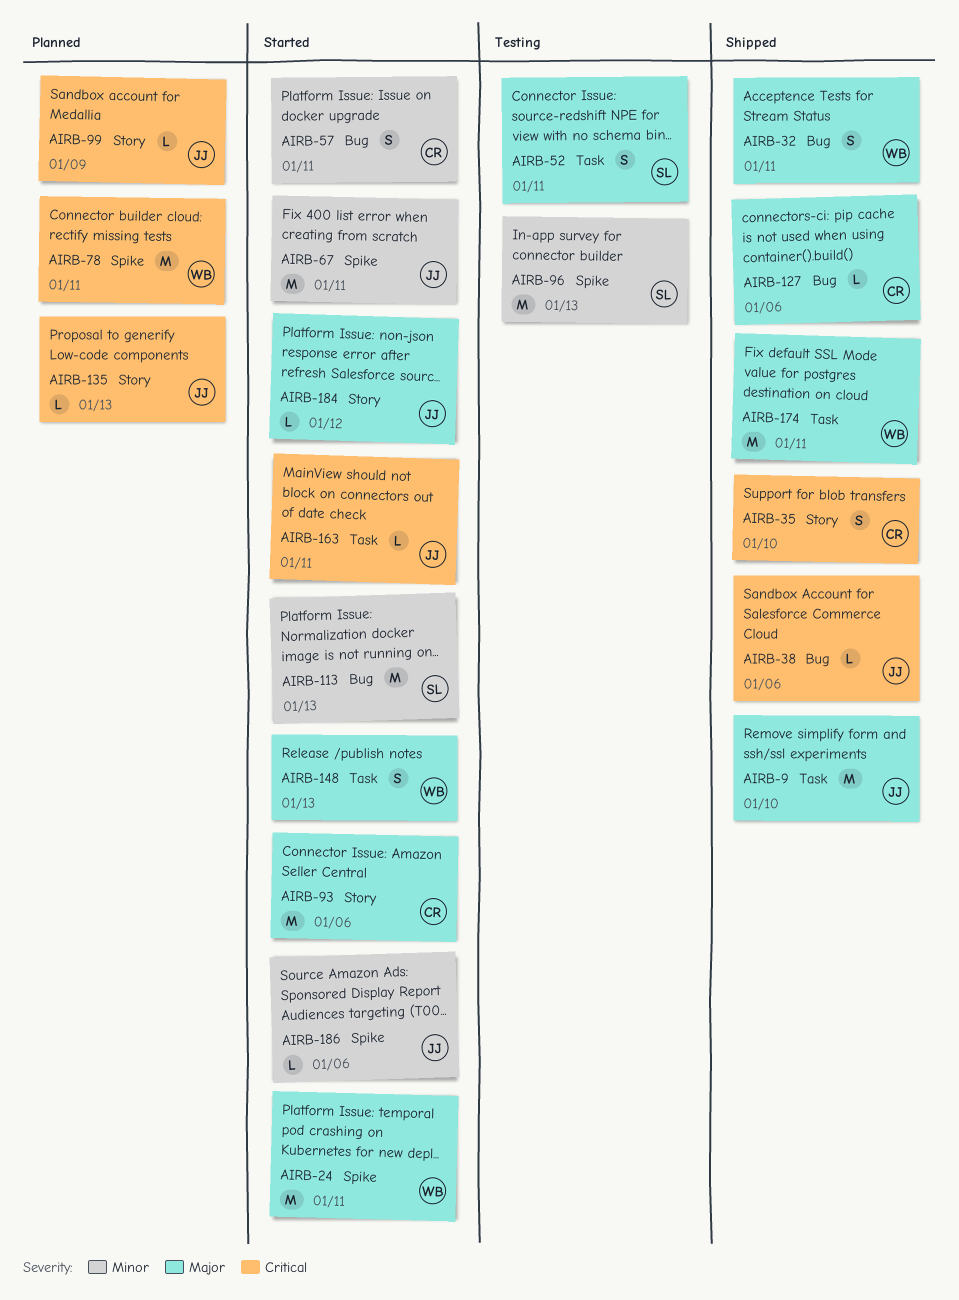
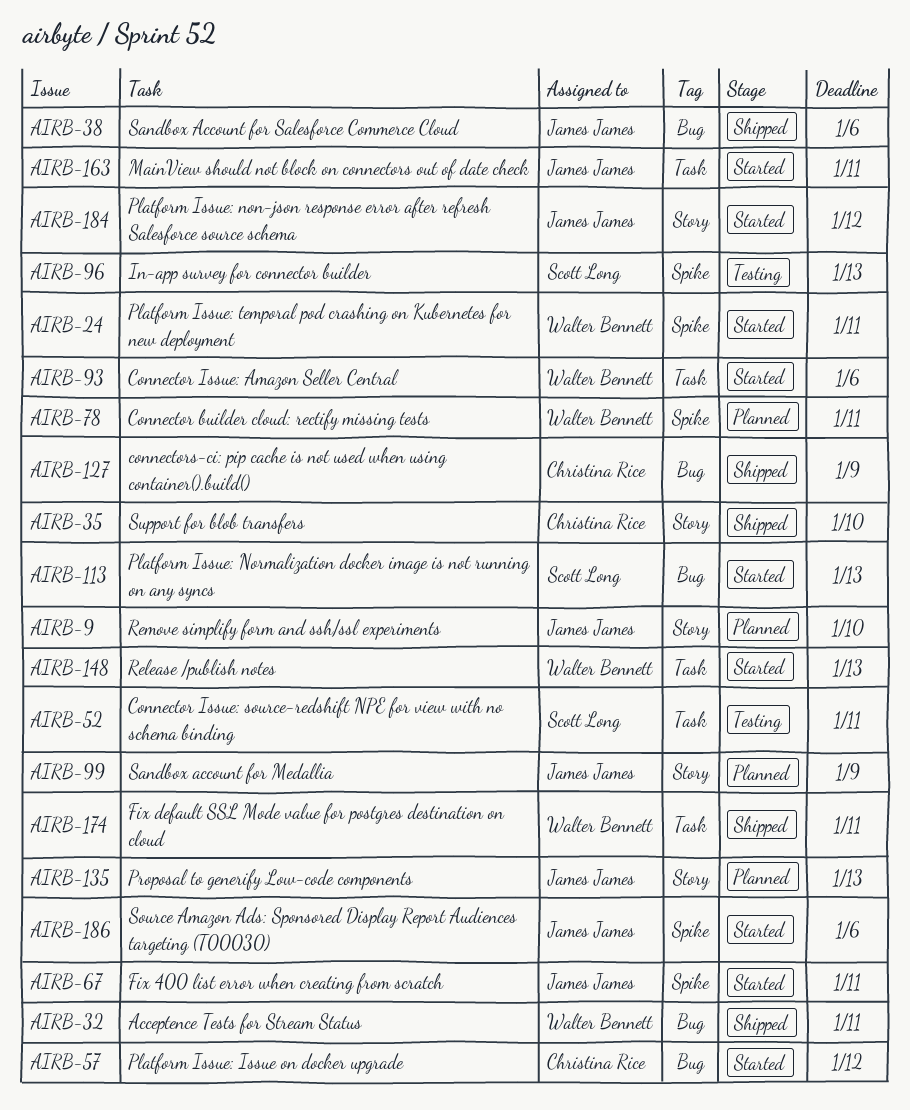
AIRB-9, status: Shipped -> Planned
AIRB-9, label: Task -> Story
AIRB-57, due: Jan 11 -> Jan 12
AIRB-93, owner: Christina Rice -> Walter Bennett
AIRB-93, label: Story -> Task
AIRB-127, due: Jan 6 -> Jan 9

